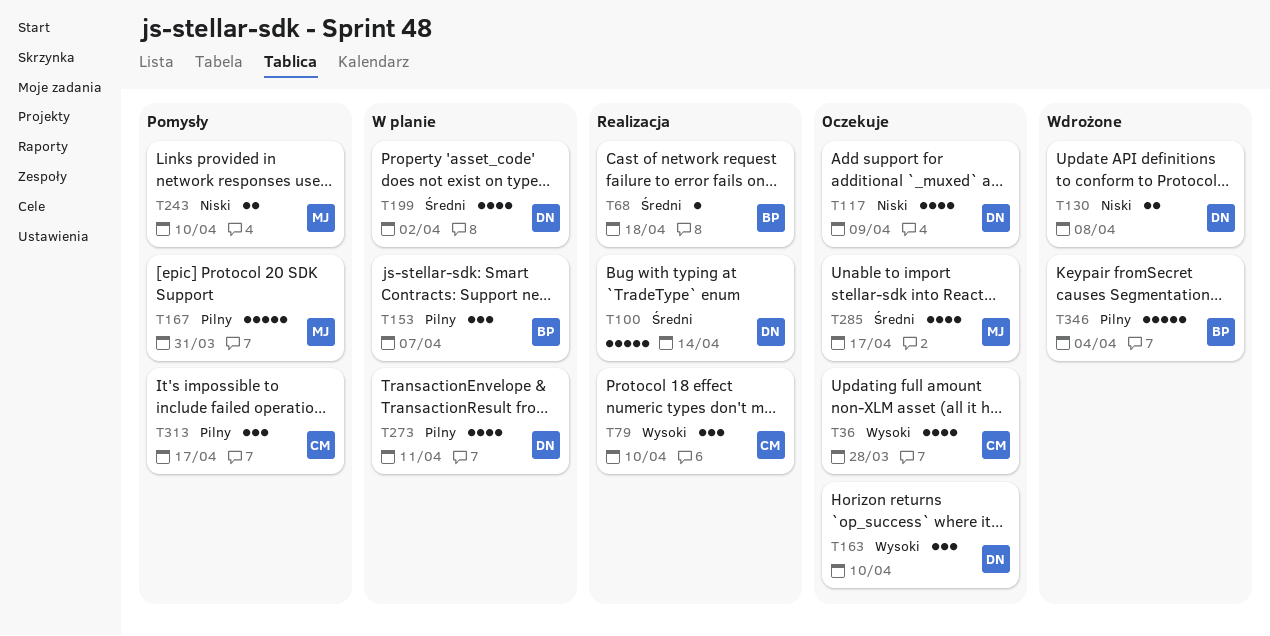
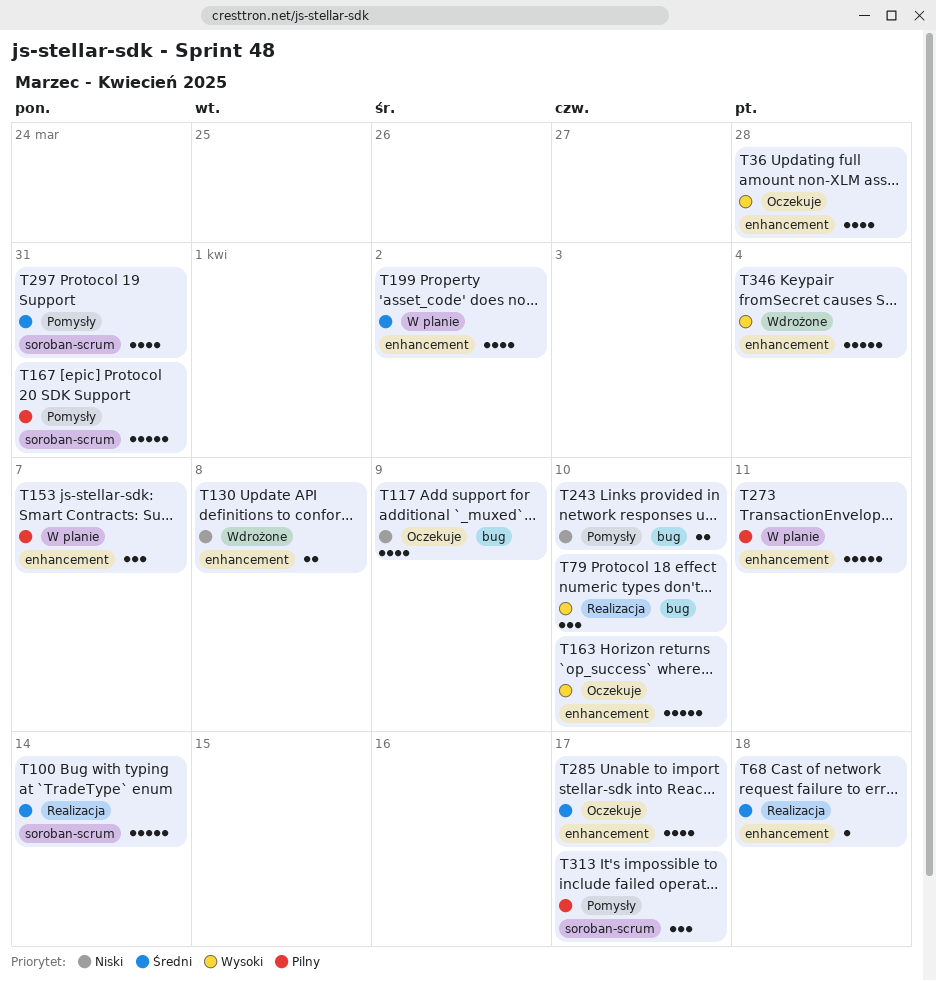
T163, estimate: 3 -> 5
T273, estimate: 4 -> 5
T297: none -> present
T346, priority: Pilny -> Wysoki

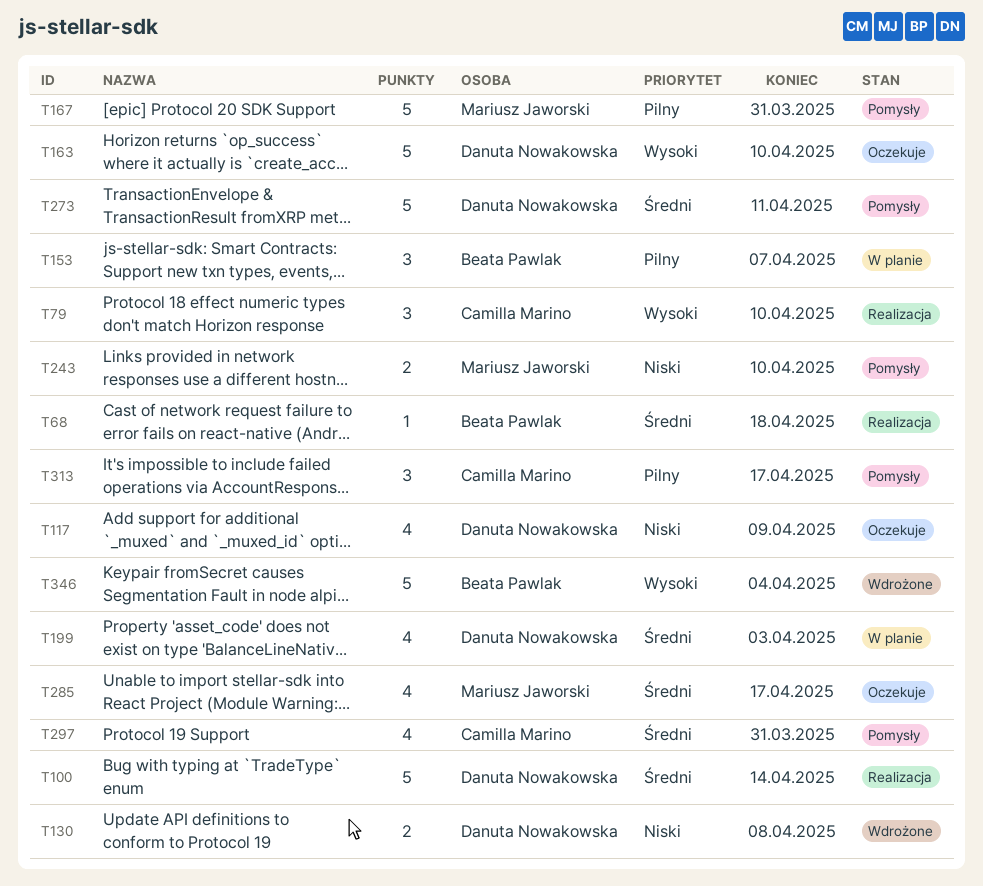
T36: present -> none
T199, due: Apr 2 -> Apr 3
T273, status: W planie -> Pomysły
T273, priority: Pilny -> Średni

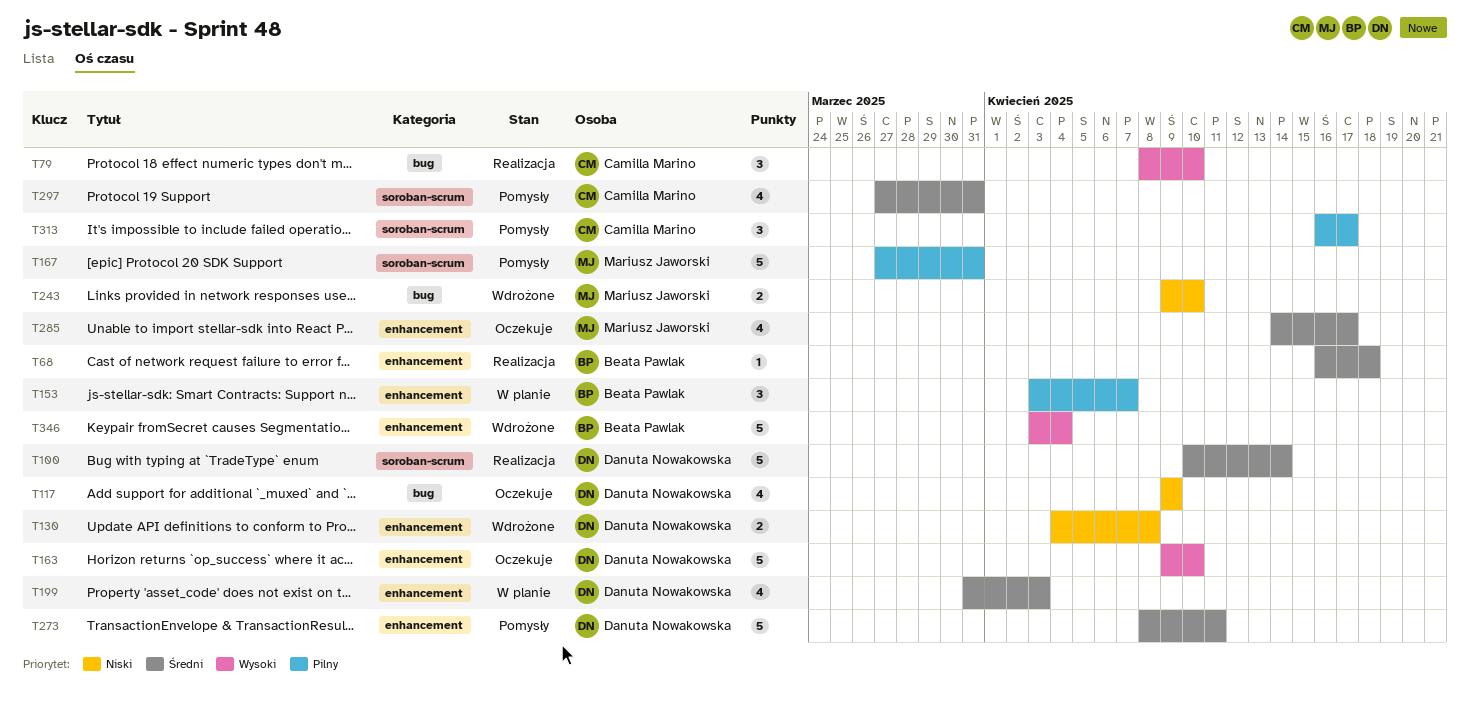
T243, status: Pomysły -> Wdrożone

